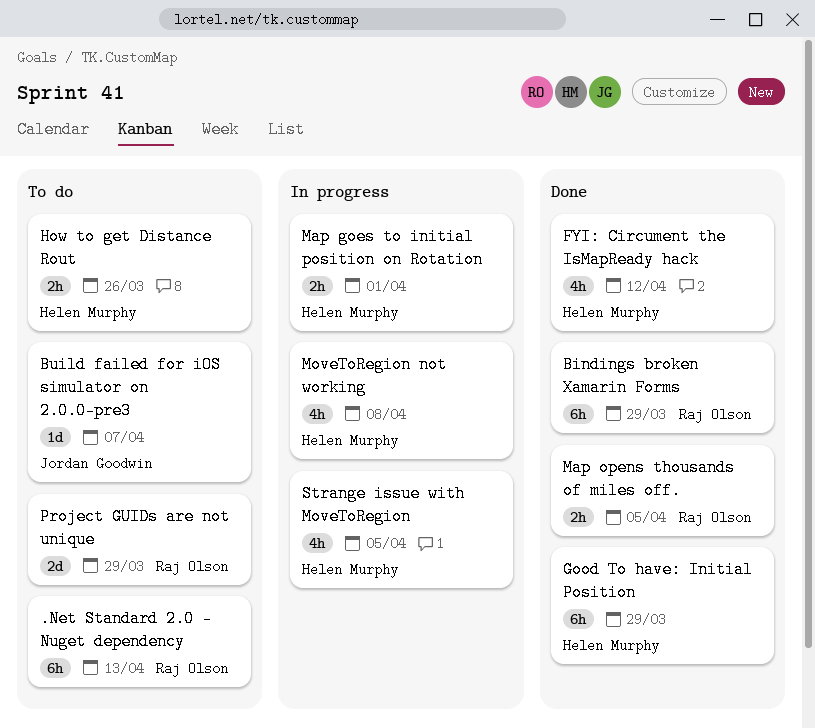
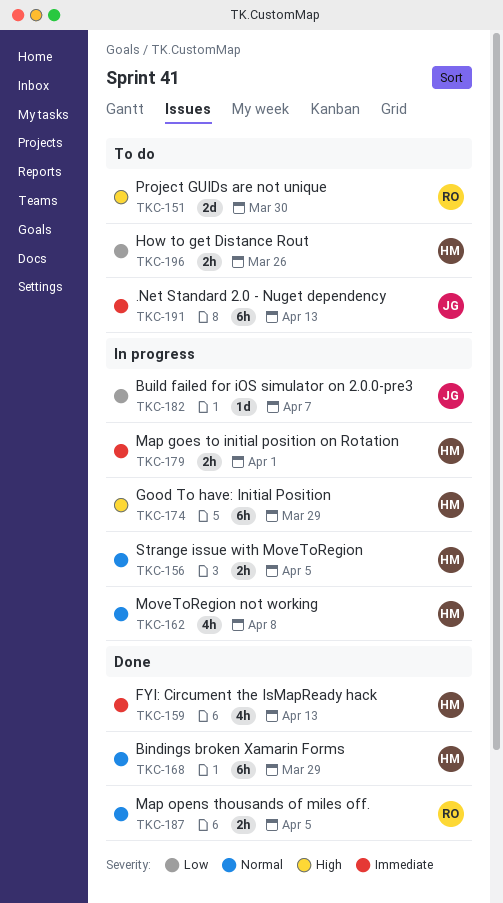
.Net Standard 2.0 - Nuget dependency, owner: Raj Olson -> Jordan Goodwin
Bindings broken Xamarin Forms, owner: Raj Olson -> Helen Murphy
Build failed for iOS simulator on 2.0.0-pre3, status: To do -> In progress
FYI: Circument the IsMapReady hack, due: Apr 12 -> Apr 13
Good To have: Initial Position, status: Done -> In progress
Project GUIDs are not unique, due: Mar 29 -> Mar 30
Strange issue with MoveToRegion, estimate: 4h -> 2h

